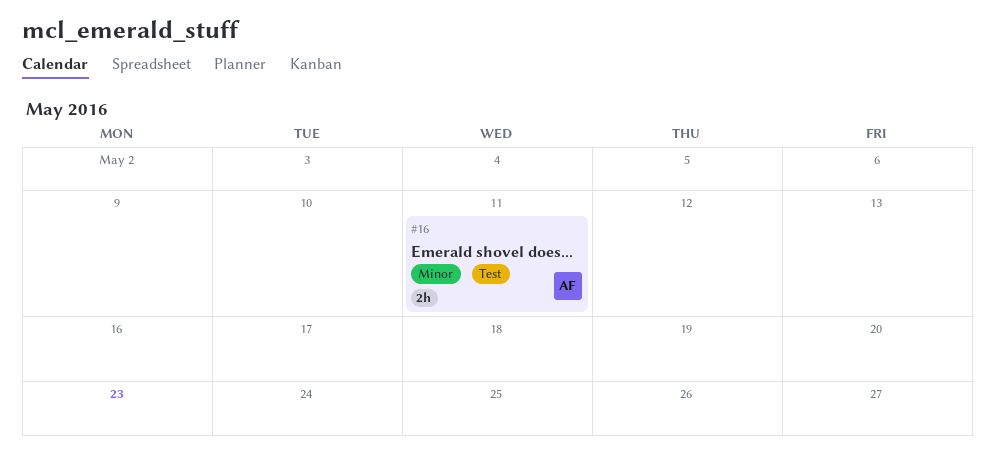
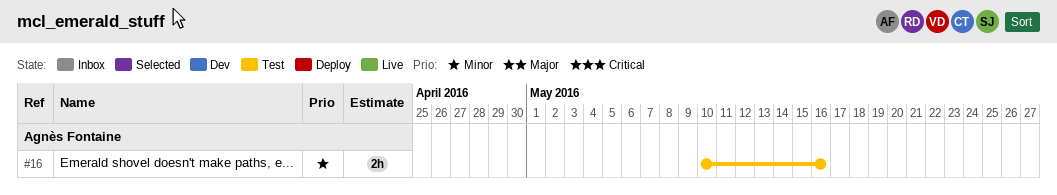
#16, due: May 11 -> May 16

